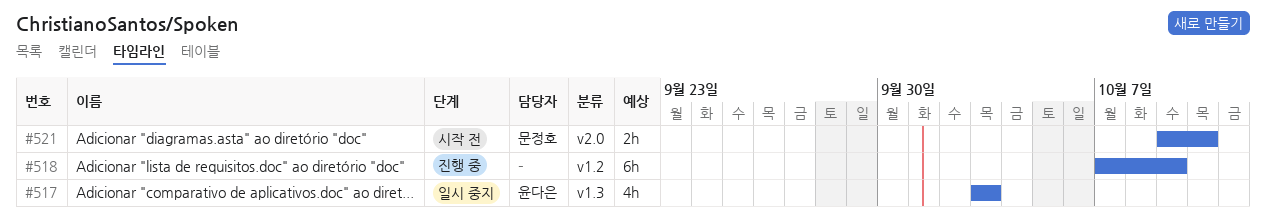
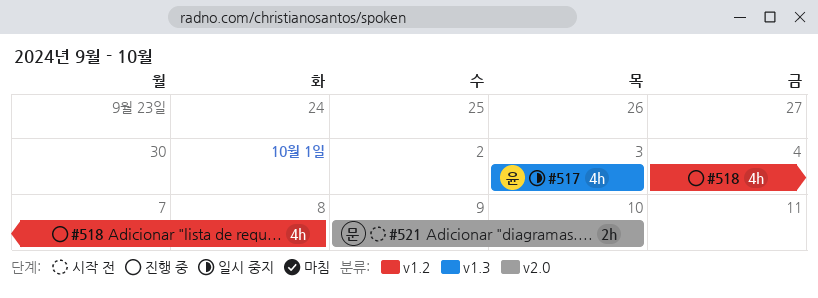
#518, estimate: 6h -> 4h
#518, start: Oct 7 -> Oct 4
#518, due: Oct 9 -> Oct 8

